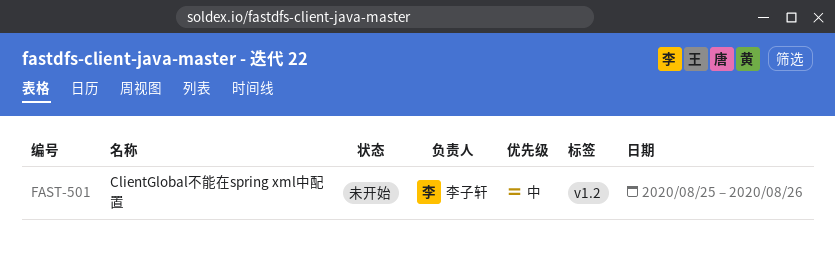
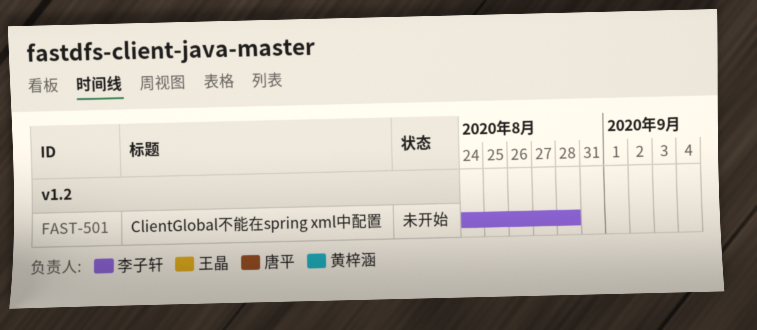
FAST-501, start: Aug 25 -> Aug 24
FAST-501, due: Aug 26 -> Aug 28

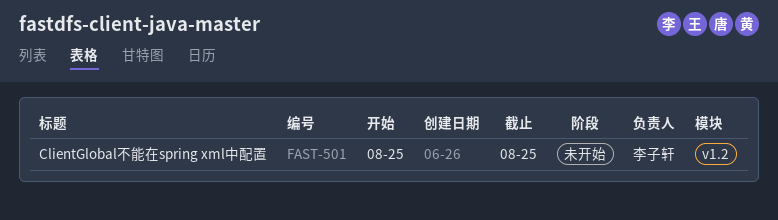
FAST-501, start: Aug 24 -> Aug 25
FAST-501, due: Aug 28 -> Aug 25

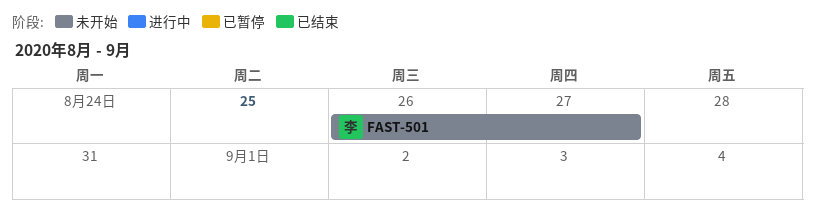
FAST-501, start: Aug 25 -> Aug 26
FAST-501, due: Aug 25 -> Aug 27

